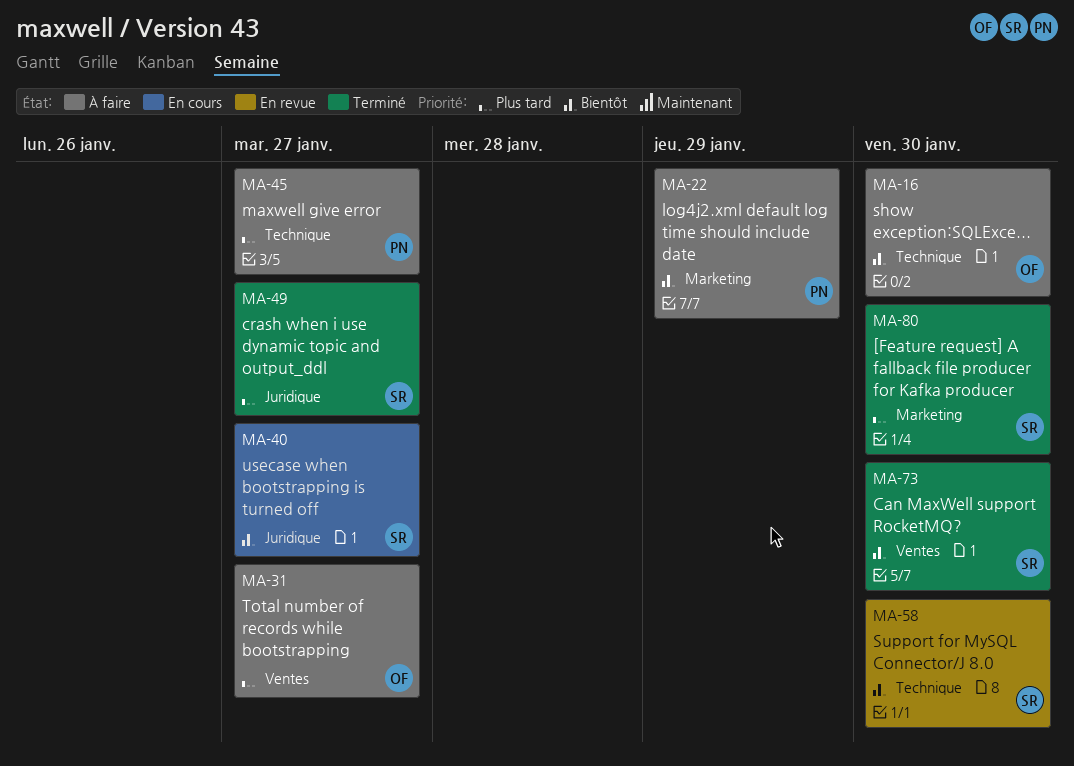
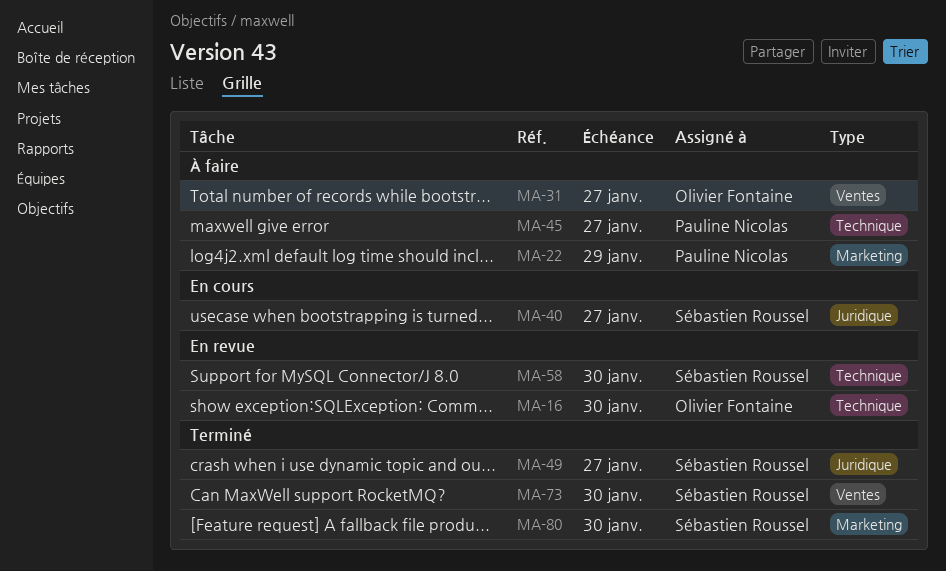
MA-16, status: À faire -> En revue

